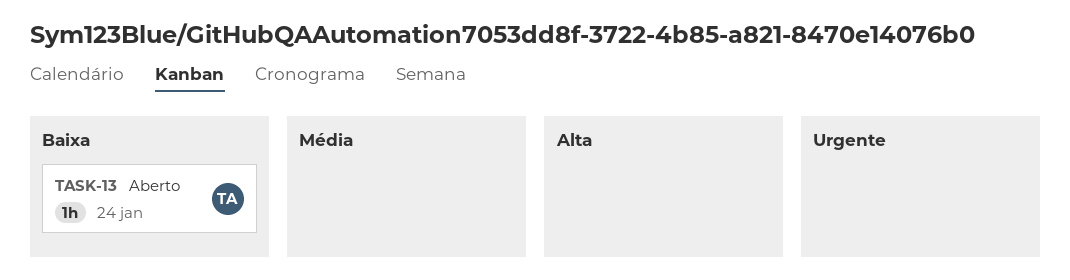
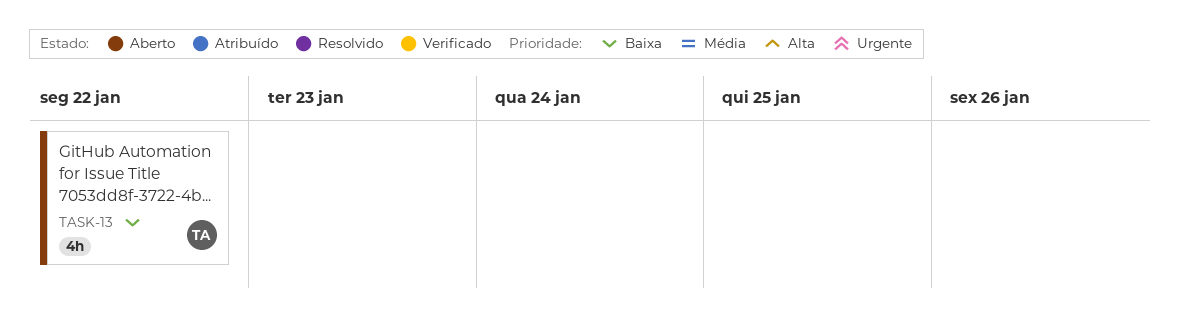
TASK-13, estimate: 1h -> 4h
TASK-13, due: Jan 24 -> Jan 22

